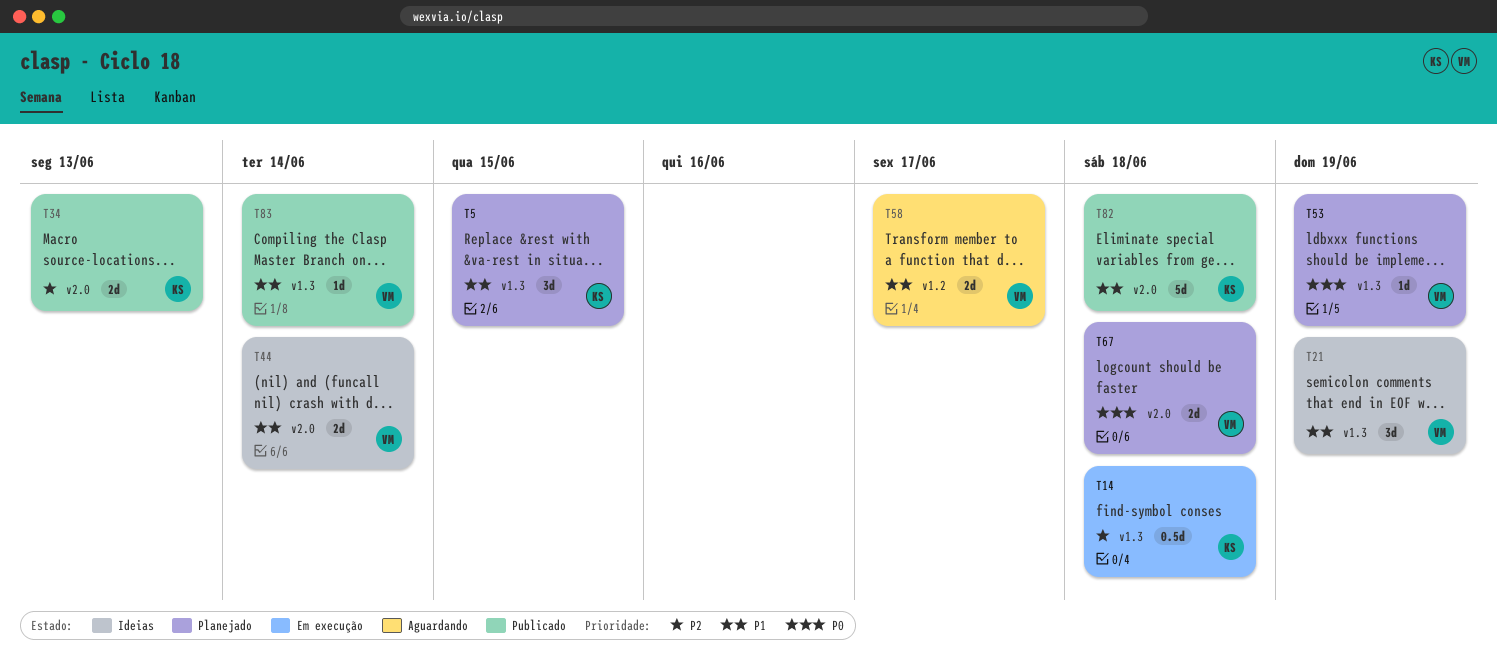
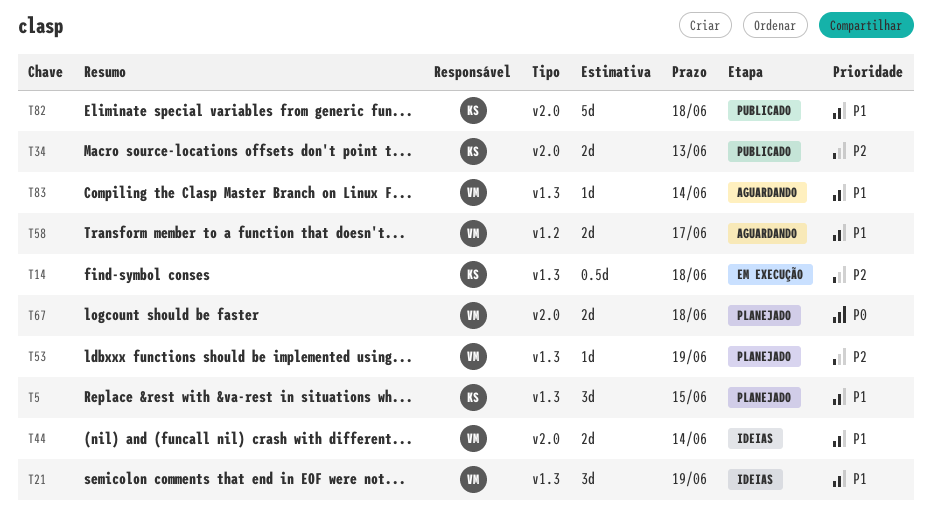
T53, priority: P0 -> P2
T83, status: Publicado -> Aguardando

